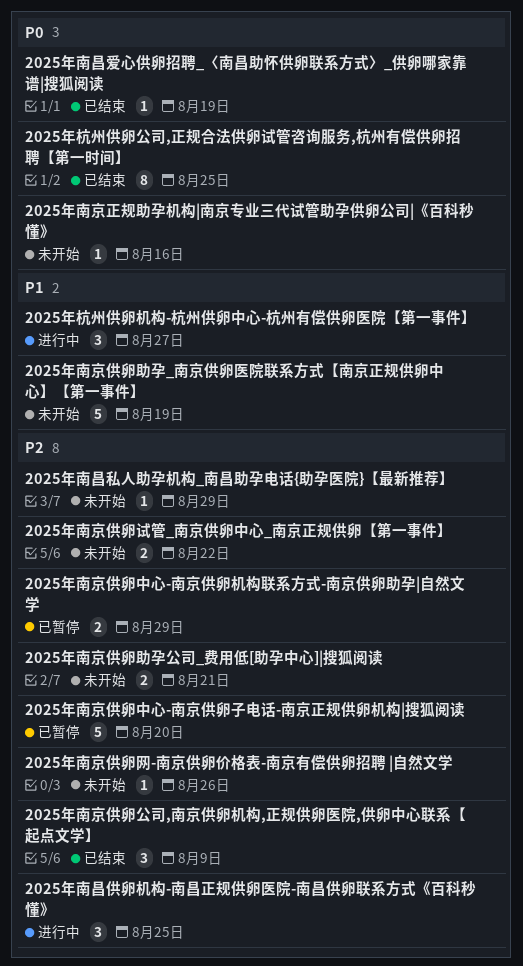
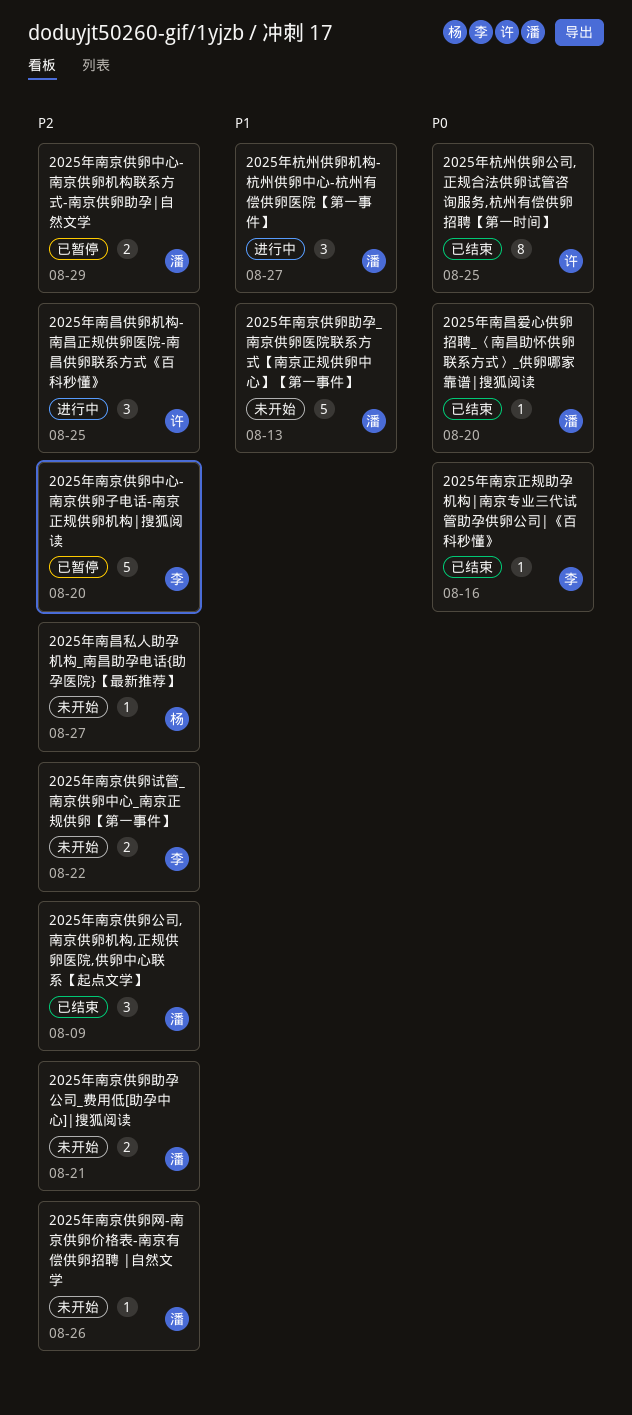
2025年南京供卵助孕_南京供卵医院联系方式【南京正规供卵中心】【第一事件】, due: Aug 19 -> Aug 13
2025年南京正规助孕机构|南京专业三代试管助孕供卵公司|《百科秒懂》, status: 未开始 -> 已结束
2025年南昌爱心供卵招聘_〈南昌助怀供卵联系方式〉_供卵哪家靠谱|搜狐阅读, due: Aug 19 -> Aug 20
2025年南昌私人助孕机构_南昌助孕电话{助孕医院}【最新推荐】, due: Aug 29 -> Aug 27

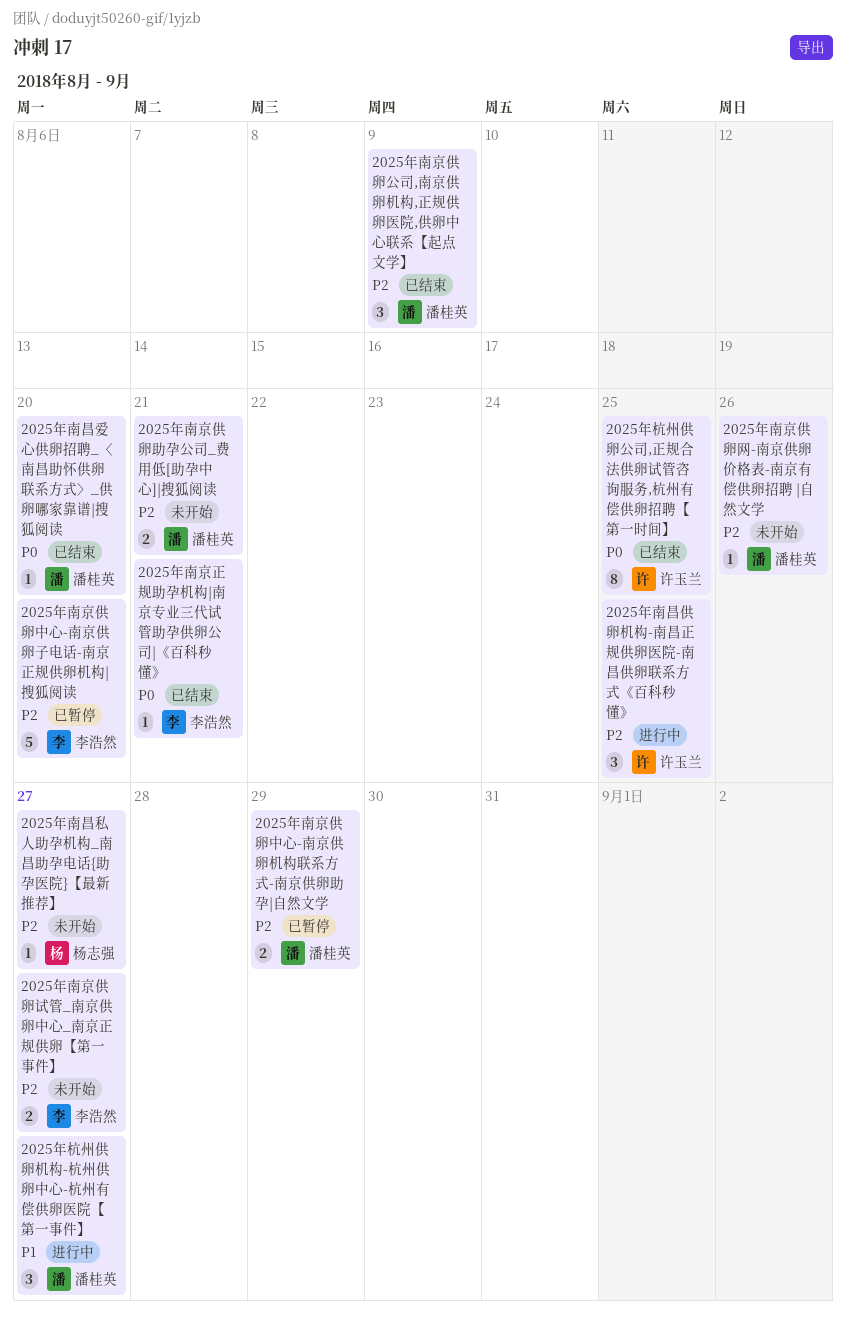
2025年南京供卵助孕_南京供卵医院联系方式【南京正规供卵中心】【第一事件】: present -> none
2025年南京供卵试管_南京供卵中心_南京正规供卵【第一事件】, due: Aug 22 -> Aug 27
2025年南京正规助孕机构|南京专业三代试管助孕供卵公司|《百科秒懂》, due: Aug 16 -> Aug 21

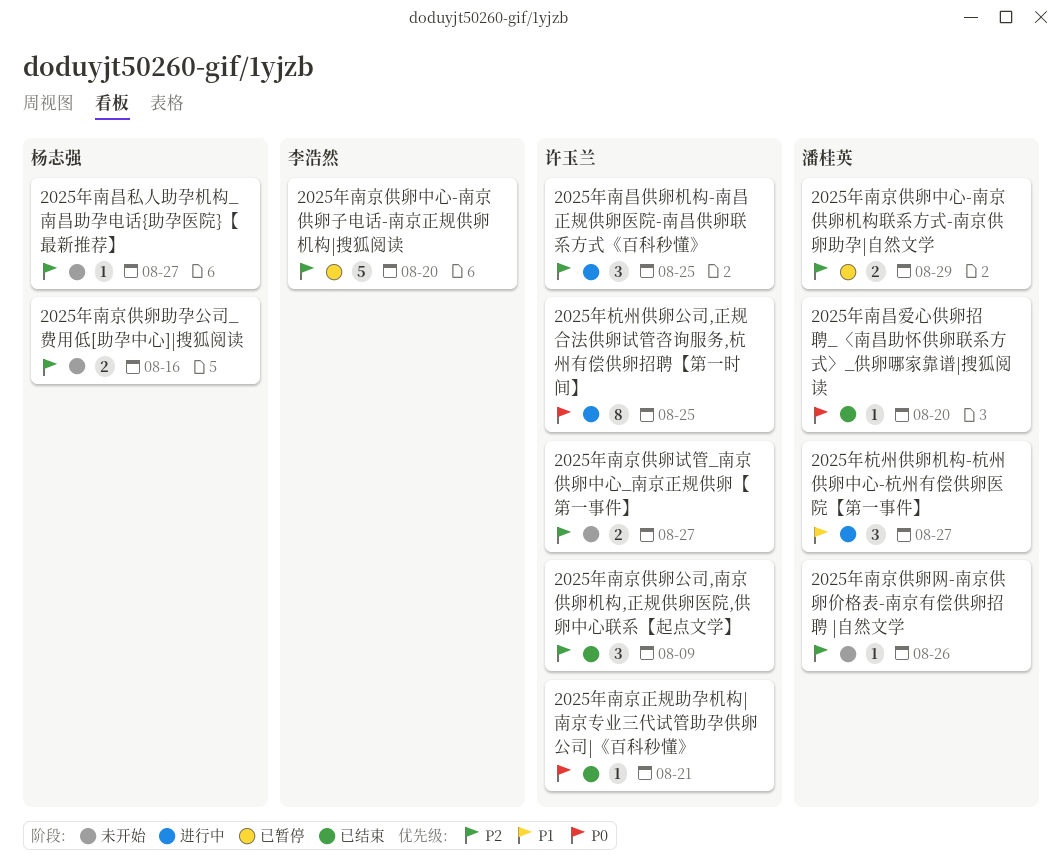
2025年南京供卵公司,南京供卵机构,正规供卵医院,供卵中心联系【起点文学】, owner: 潘桂英 -> 许玉兰
2025年南京供卵助孕公司_费用低[助孕中心]|搜狐阅读, owner: 潘桂英 -> 杨志强
2025年南京供卵助孕公司_费用低[助孕中心]|搜狐阅读, due: Aug 21 -> Aug 16
2025年南京供卵试管_南京供卵中心_南京正规供卵【第一事件】, owner: 李浩然 -> 许玉兰
2025年南京正规助孕机构|南京专业三代试管助孕供卵公司|《百科秒懂》, owner: 李浩然 -> 许玉兰
2025年杭州供卵公司,正规合法供卵试管咨询服务,杭州有偿供卵招聘【第一时间】, status: 已结束 -> 进行中

